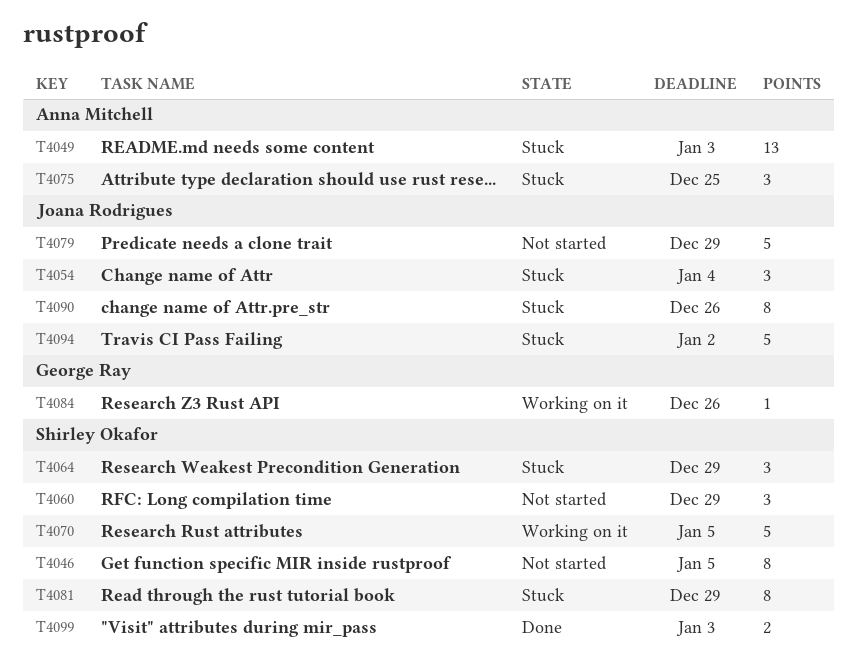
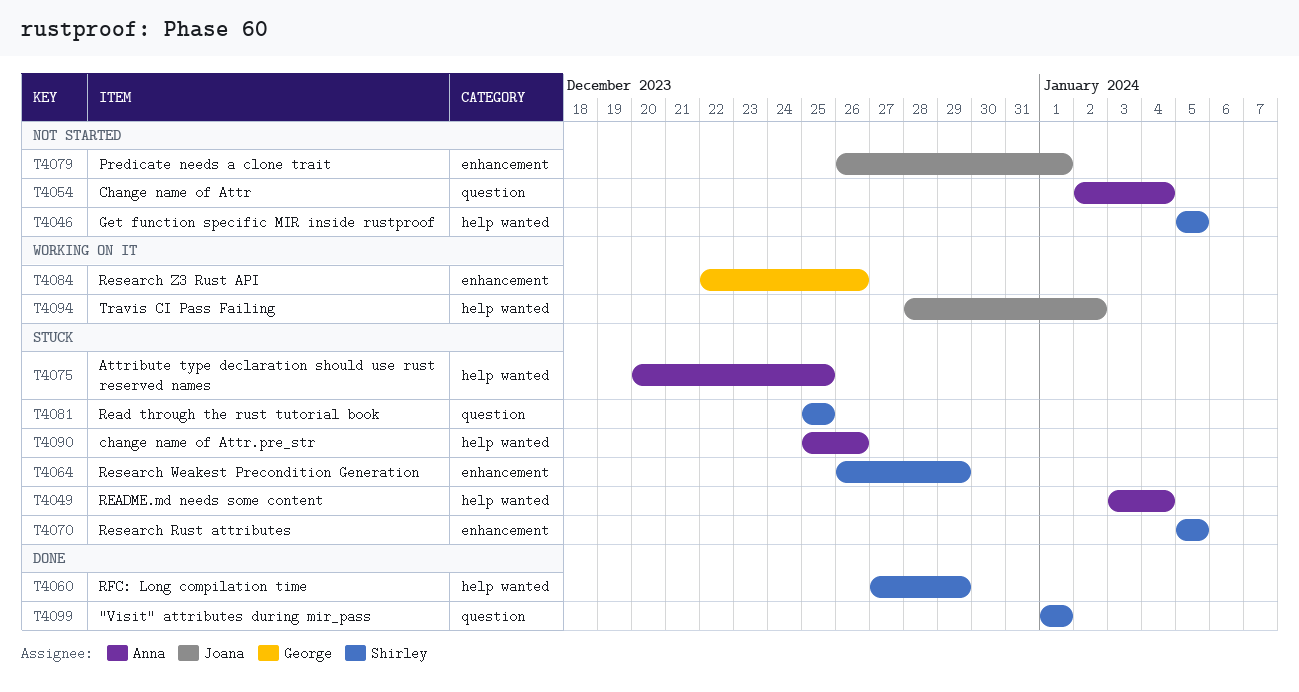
T4049, due: Jan 3 -> Jan 4
T4054, status: Stuck -> Not started
T4054, owner: Joana Rodrigues -> Anna Mitchell
T4060, status: Not started -> Done
T4070, status: Working on it -> Stuck
T4079, due: Dec 29 -> Jan 1
T4081, due: Dec 29 -> Dec 25
T4090, owner: Joana Rodrigues -> Anna Mitchell
T4094, status: Stuck -> Working on it
T4099, due: Jan 3 -> Jan 1

